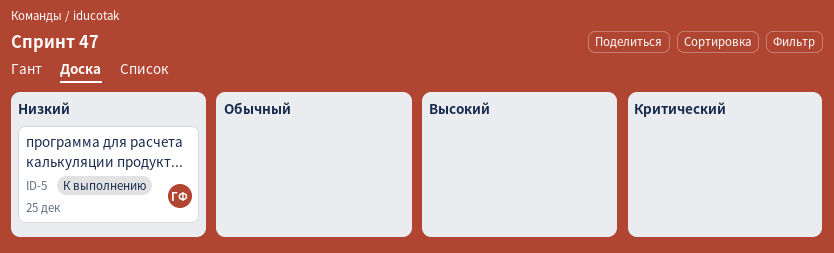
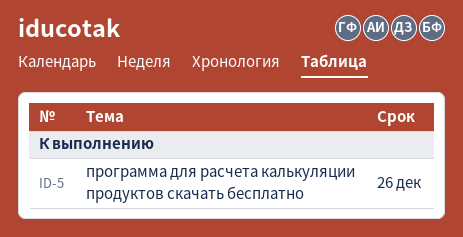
ID-5, due: Dec 25 -> Dec 26

